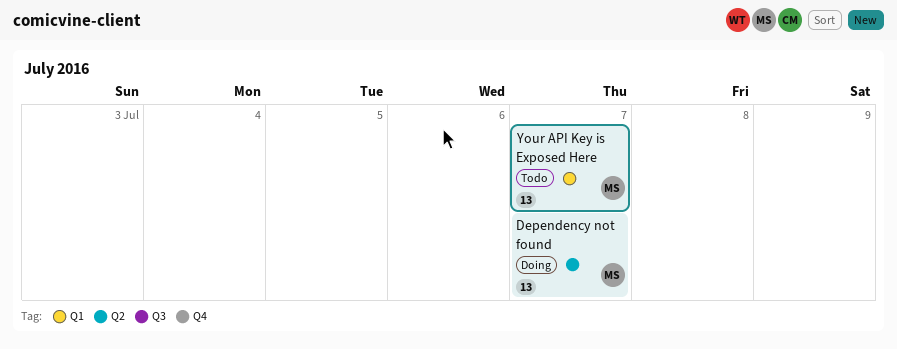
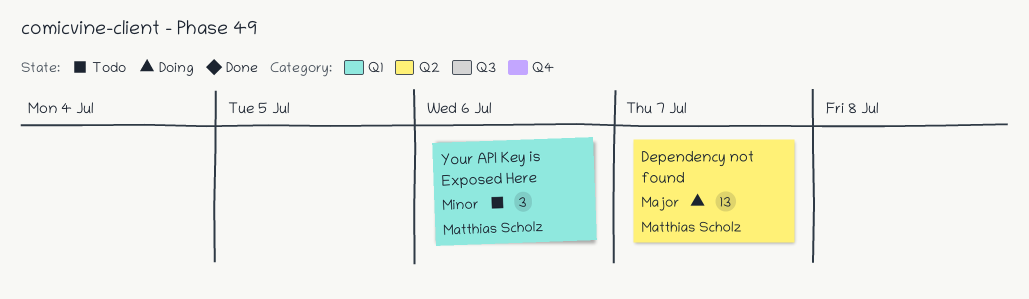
Your API Key is Exposed Here, estimate: 13 -> 3
Your API Key is Exposed Here, due: Jul 7 -> Jul 6

